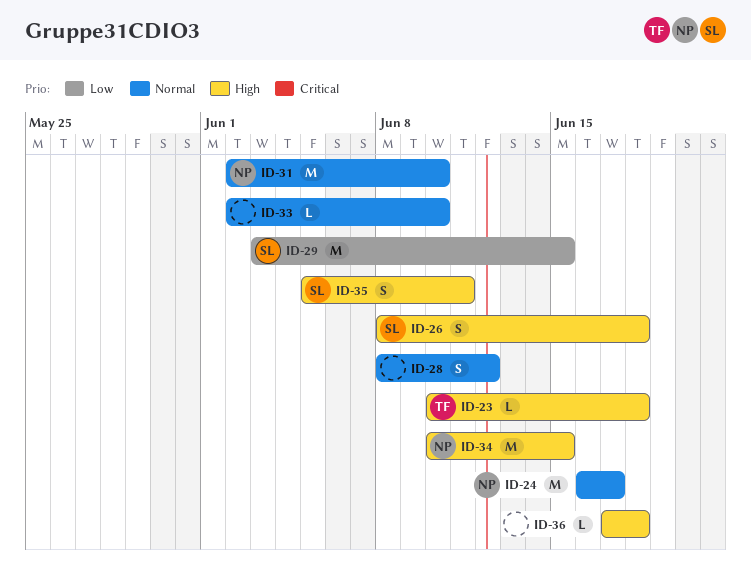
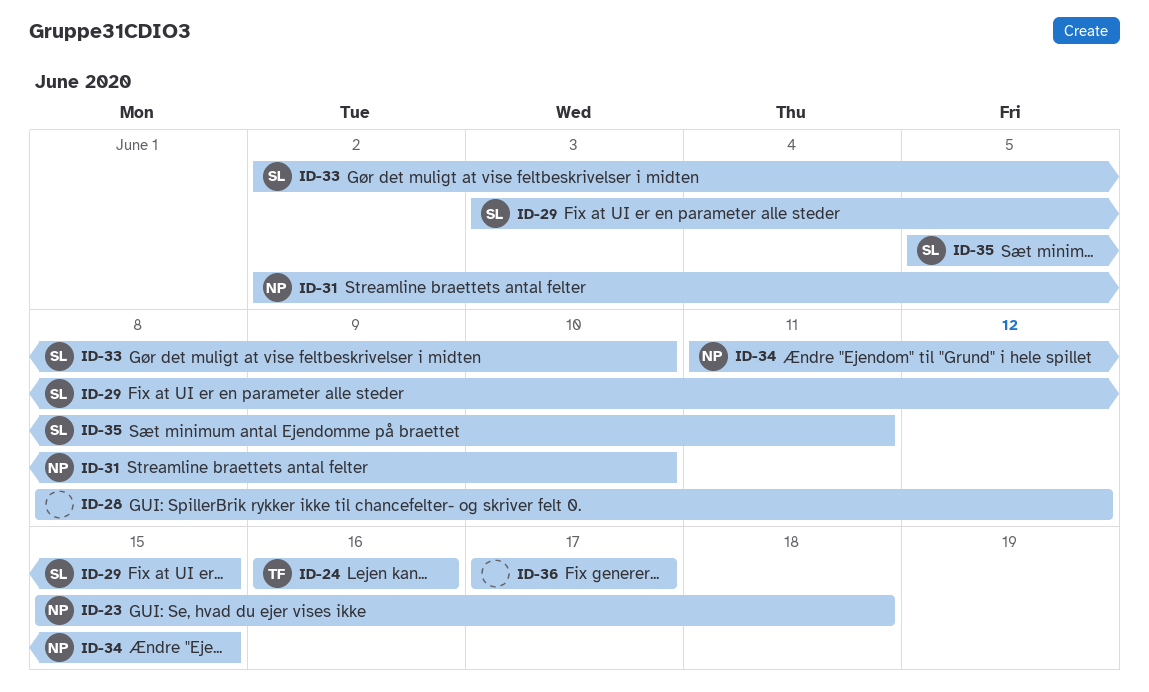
ID-23, owner: TF -> NP
ID-23, start: Jun 10 -> Jun 15
ID-24, owner: NP -> TF
ID-24, due: Jun 17 -> Jun 16
ID-26: present -> none
ID-33, owner: none -> SL
ID-34, start: Jun 10 -> Jun 11
ID-36, due: Jun 18 -> Jun 17

